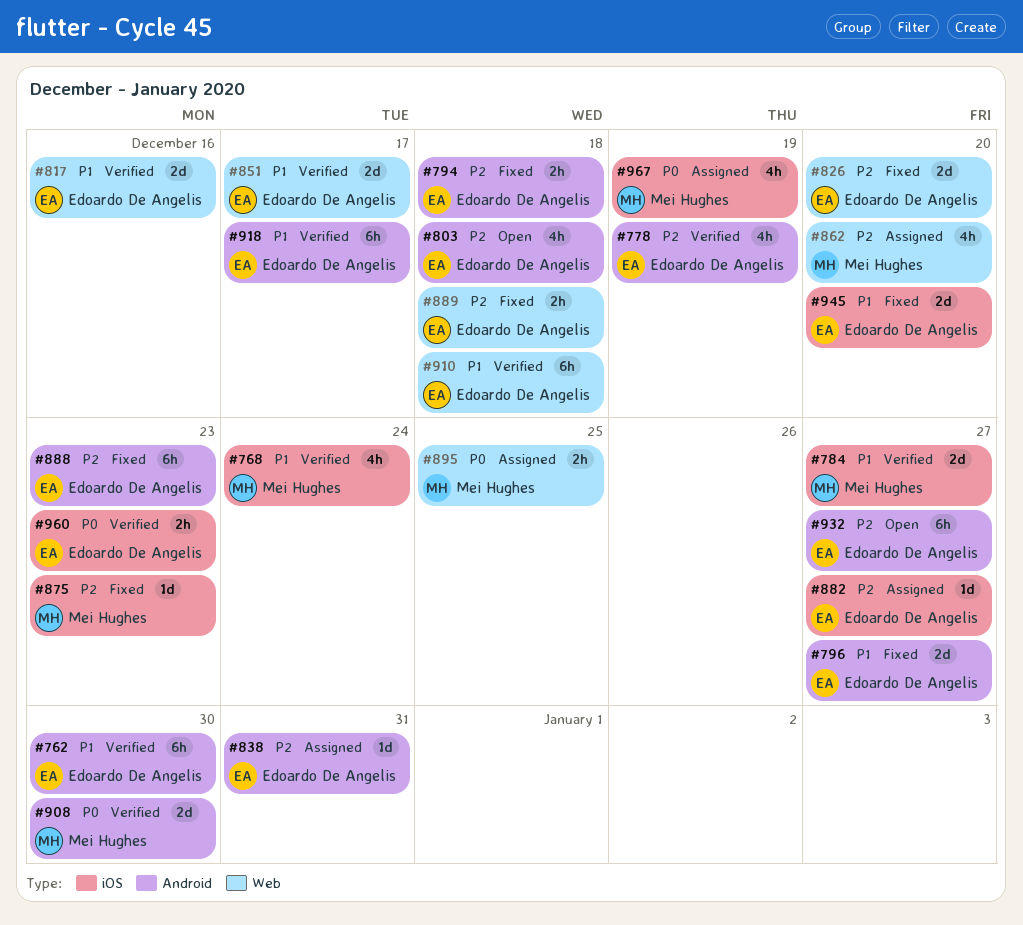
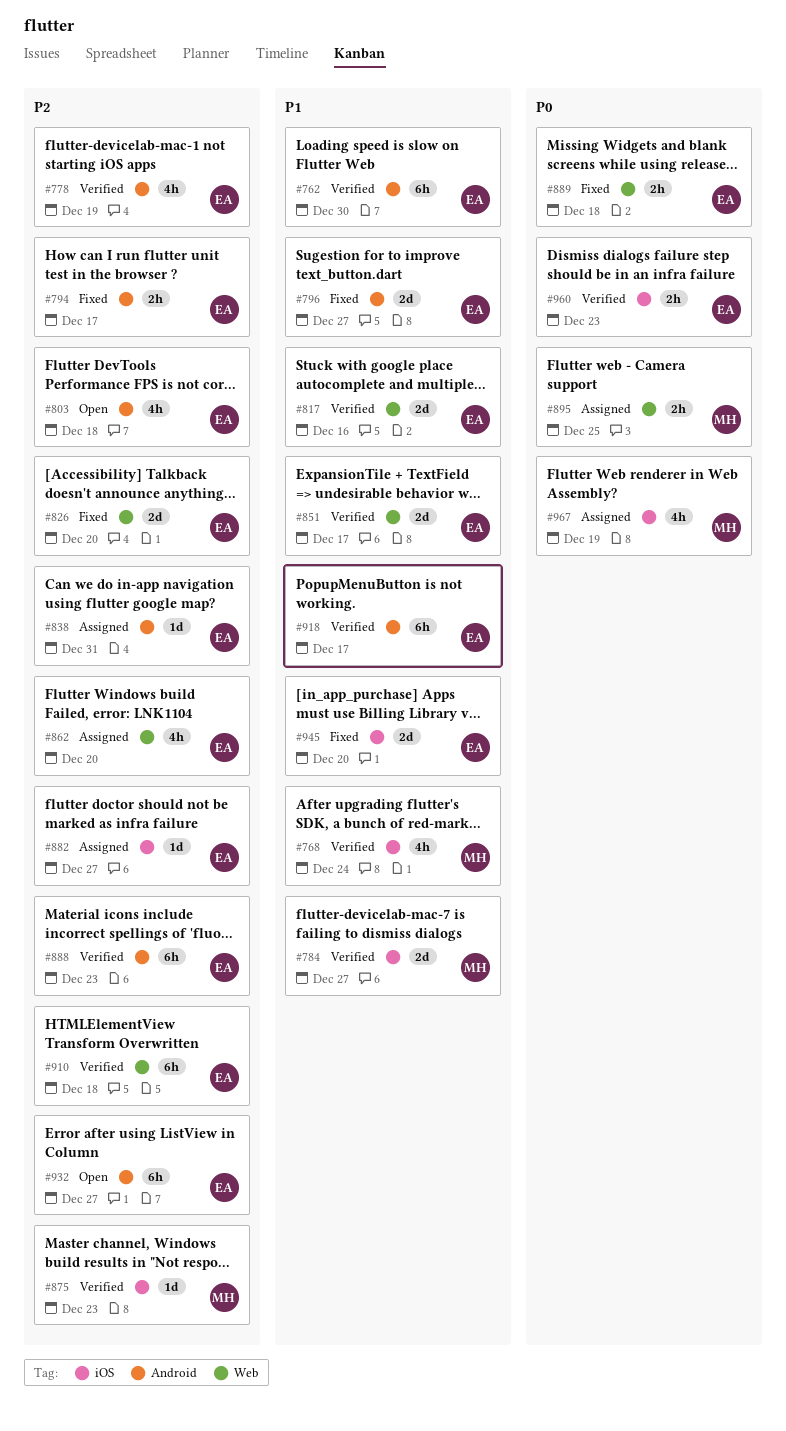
#794, due: Dec 18 -> Dec 17
#862, owner: Mei Hughes -> Edoardo De Angelis
#875, status: Fixed -> Verified
#888, status: Fixed -> Verified
#889, priority: P2 -> P0
#908: present -> none
#910, priority: P1 -> P2

